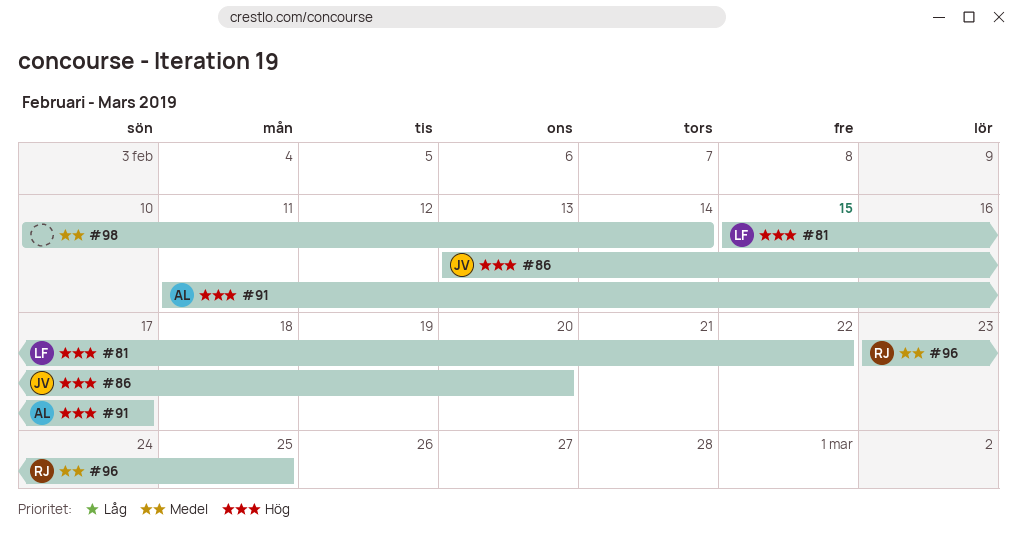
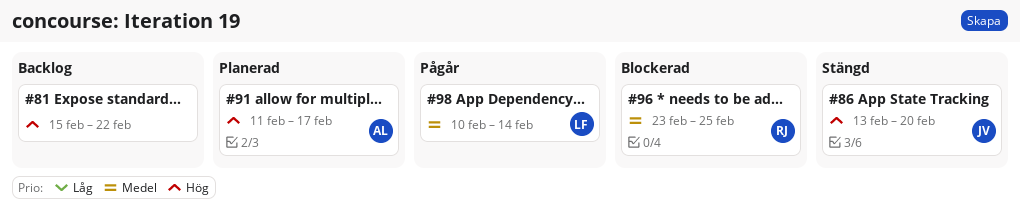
#81, owner: LF -> none
#98, owner: none -> LF

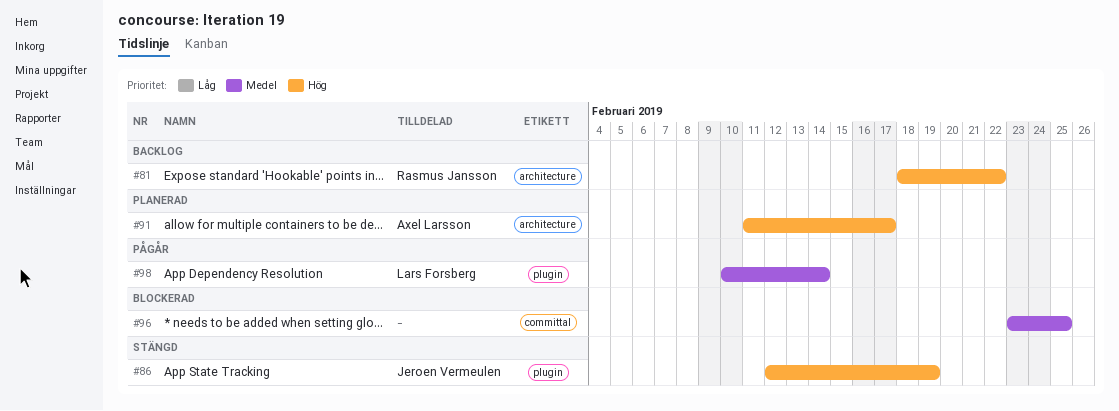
#81, owner: none -> Rasmus Jansson
#81, start: Feb 15 -> Feb 18
#86, start: Feb 13 -> Feb 12
#86, due: Feb 20 -> Feb 19
#96, owner: Rasmus Jansson -> none

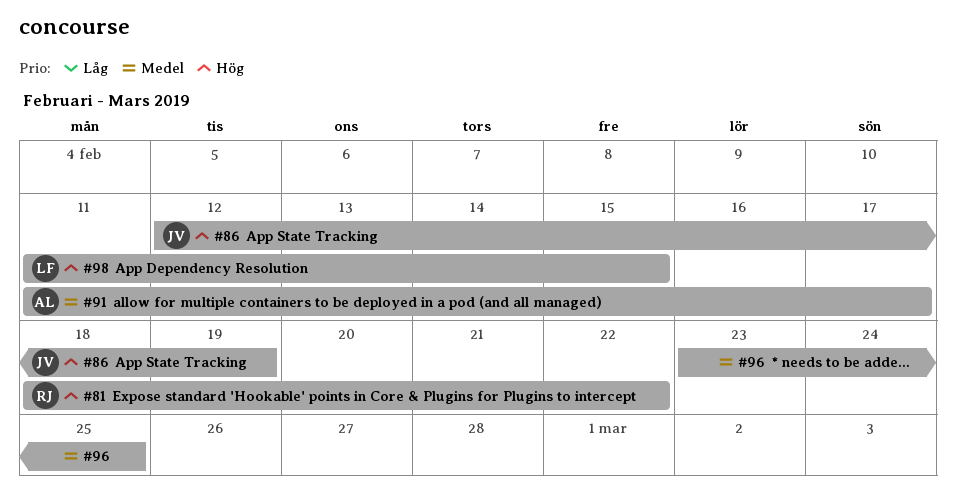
#91, priority: Hög -> Medel
#98, priority: Medel -> Hög
#98, start: Feb 10 -> Feb 11
#98, due: Feb 14 -> Feb 15

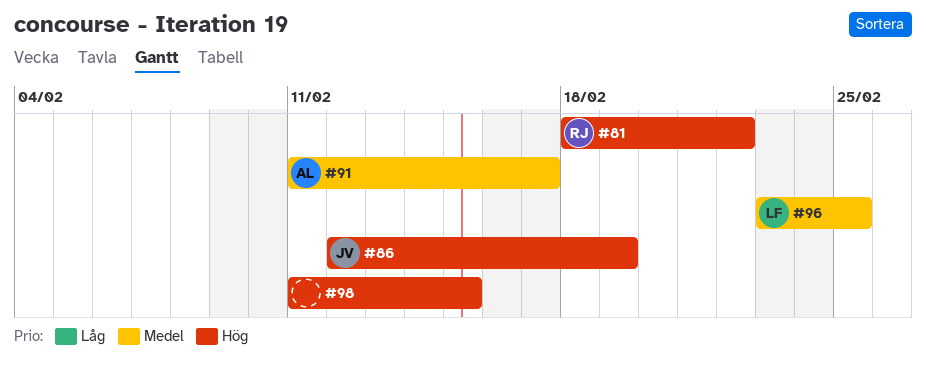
#96, owner: none -> LF
#98, owner: LF -> none

